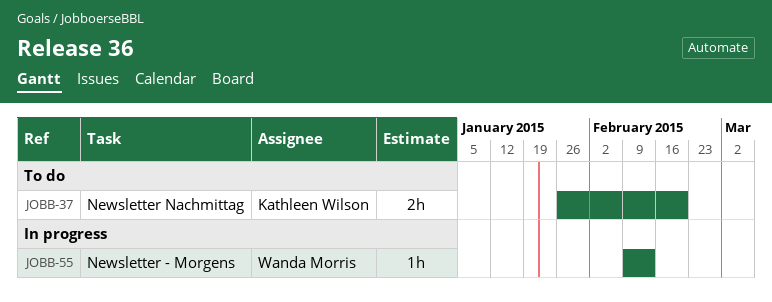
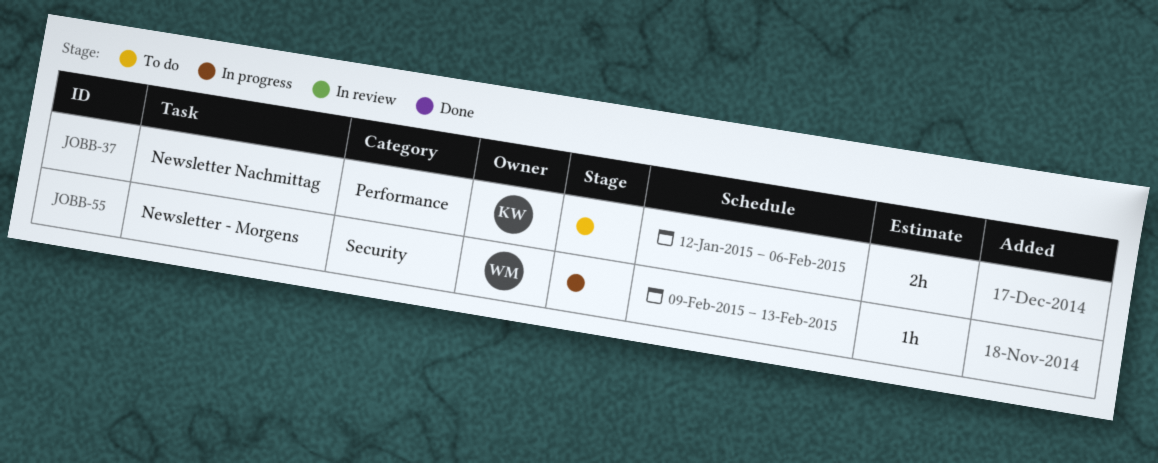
JOBB-37, start: Jan 26 -> Jan 12
JOBB-37, due: Feb 20 -> Feb 6

